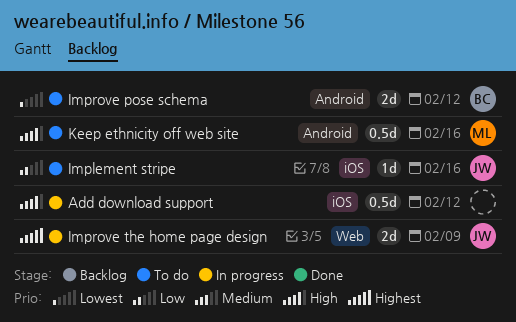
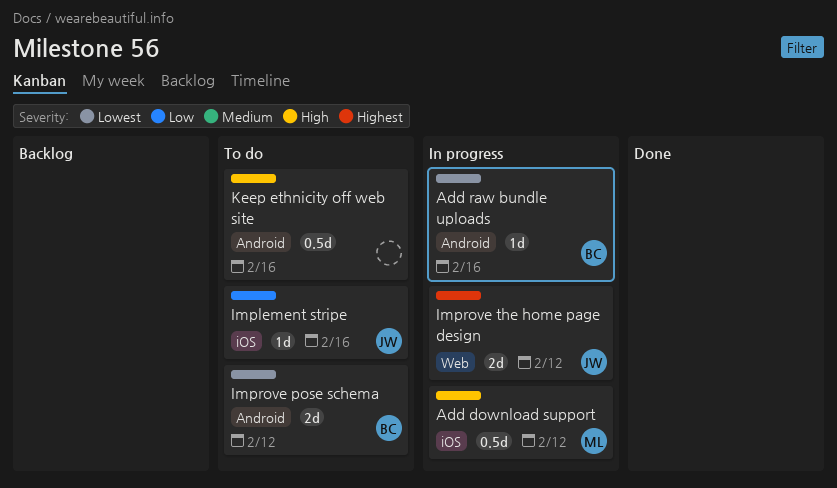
Add download support, owner: none -> ML
Add raw bundle uploads: none -> present
Improve the home page design, due: Feb 9 -> Feb 12
Keep ethnicity off web site, owner: ML -> none

